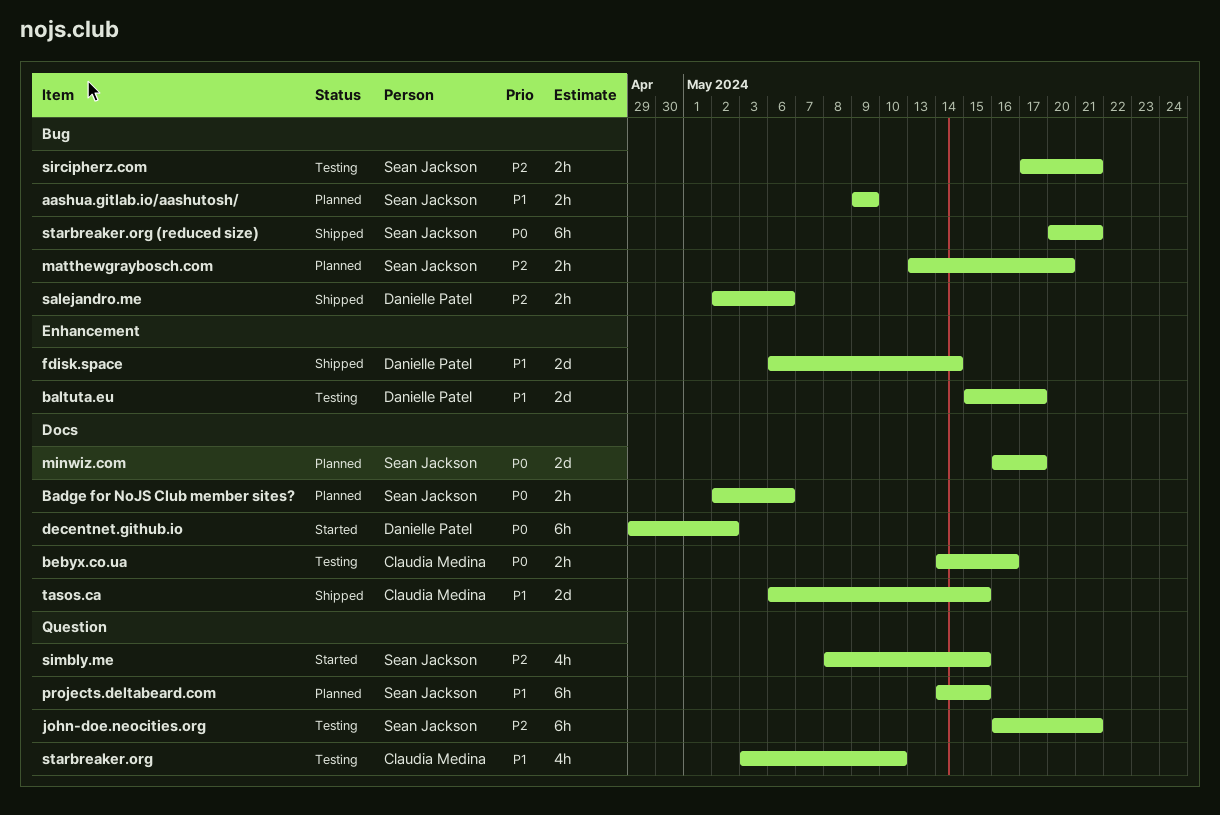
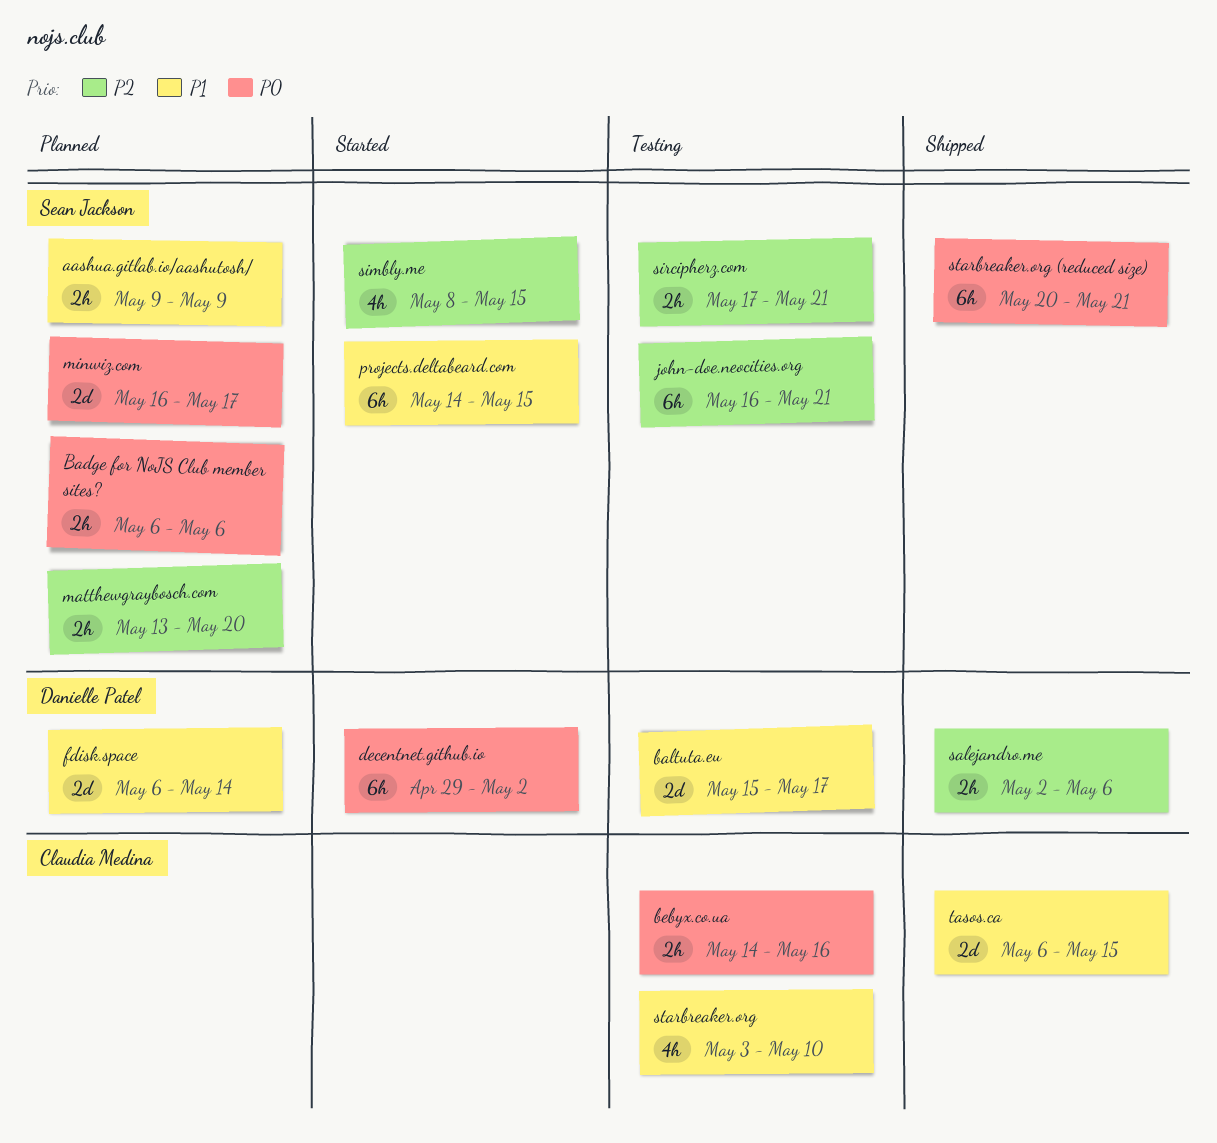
Badge for NoJS Club member sites?, start: May 2 -> May 6
fdisk.space, status: Shipped -> Planned
projects.deltabeard.com, status: Planned -> Started

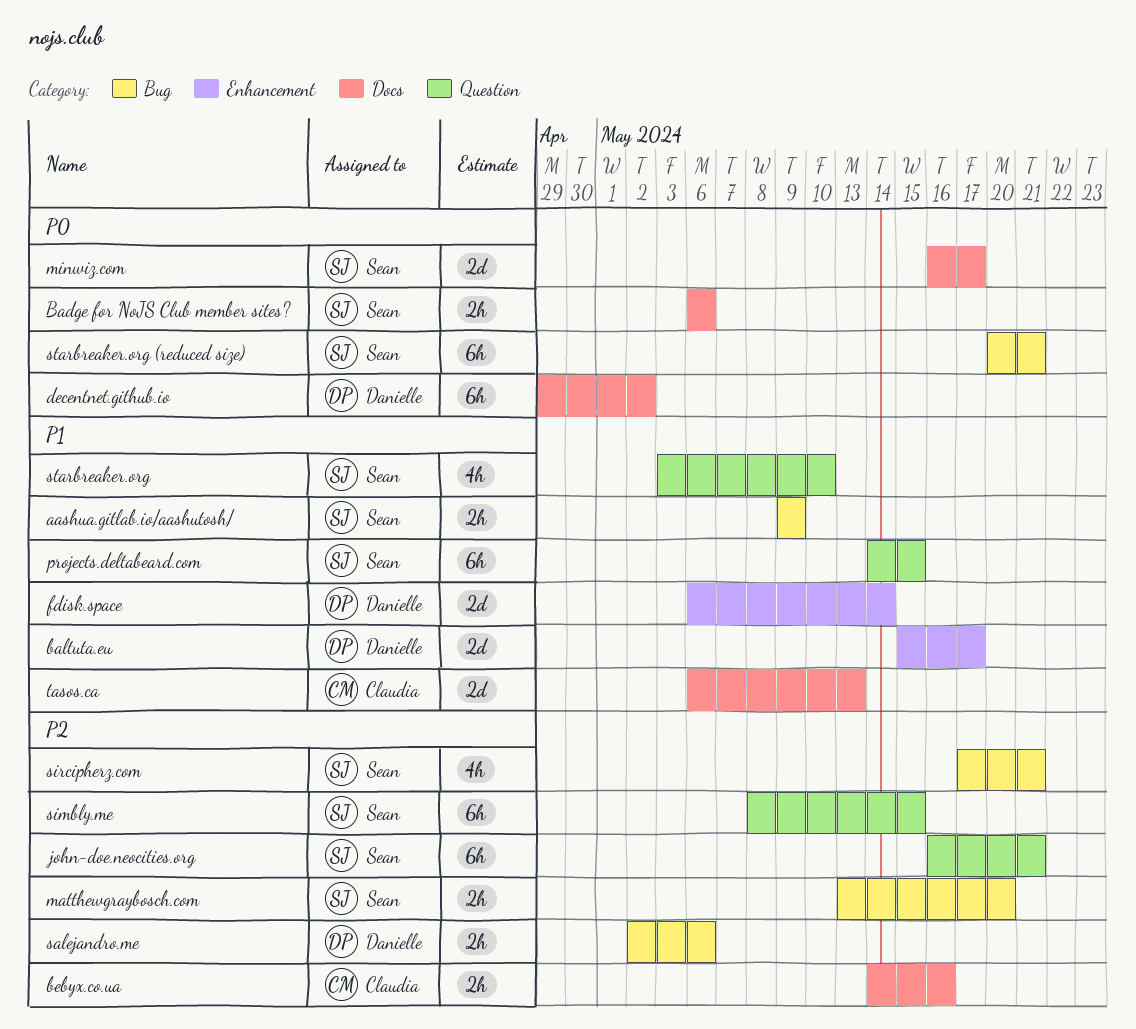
bebyx.co.ua, priority: P0 -> P2
simbly.me, estimate: 4h -> 6h
sircipherz.com, estimate: 2h -> 4h
starbreaker.org, owner: Claudia Medina -> Sean Jackson
tasos.ca, due: May 15 -> May 13

